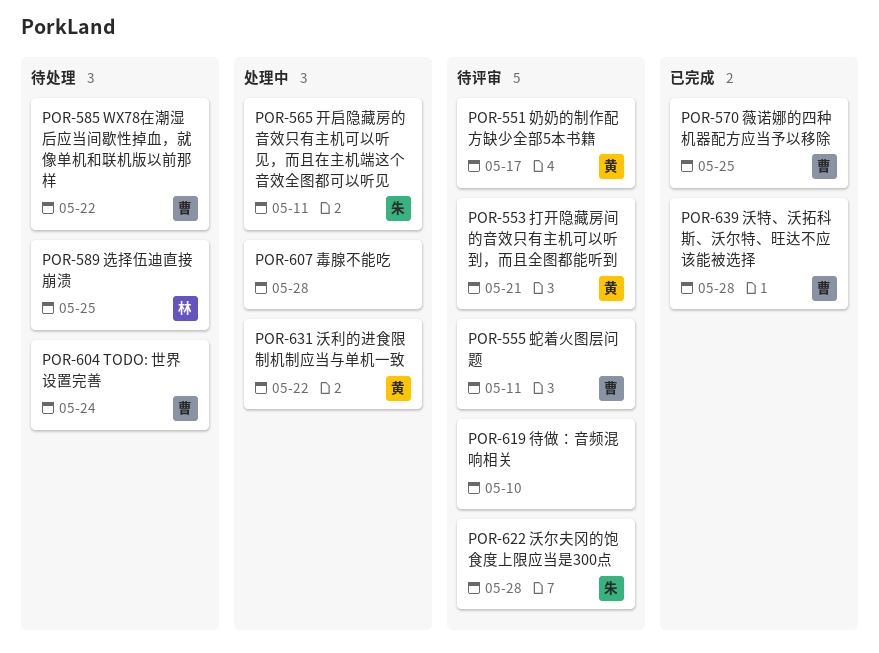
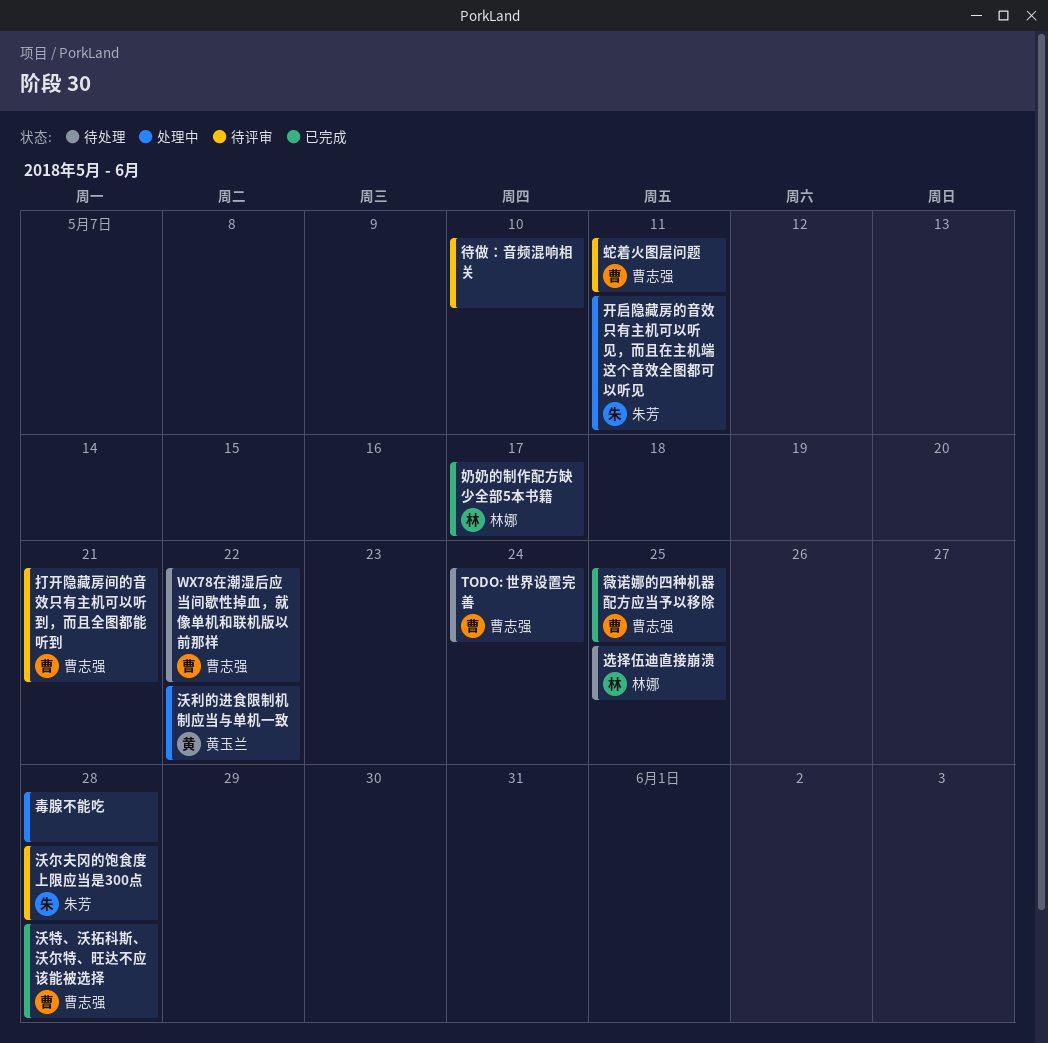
奶奶的制作配方缺少全部5本书籍, status: 待评审 -> 已完成
奶奶的制作配方缺少全部5本书籍, owner: 黄玉兰 -> 林娜
打开隐藏房间的音效只有主机可以听到，而且全图都能听到, owner: 黄玉兰 -> 曹志强

